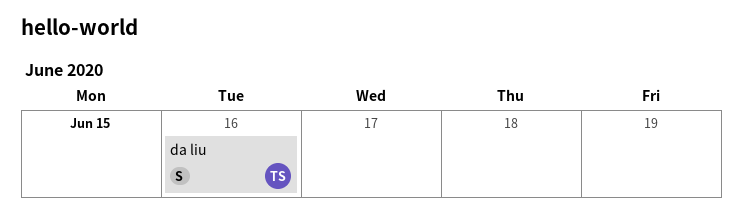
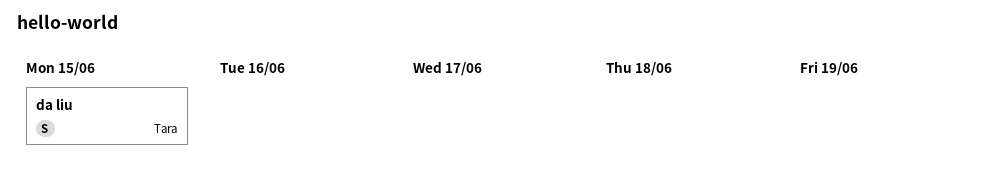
da liu, due: Jun 16 -> Jun 15

